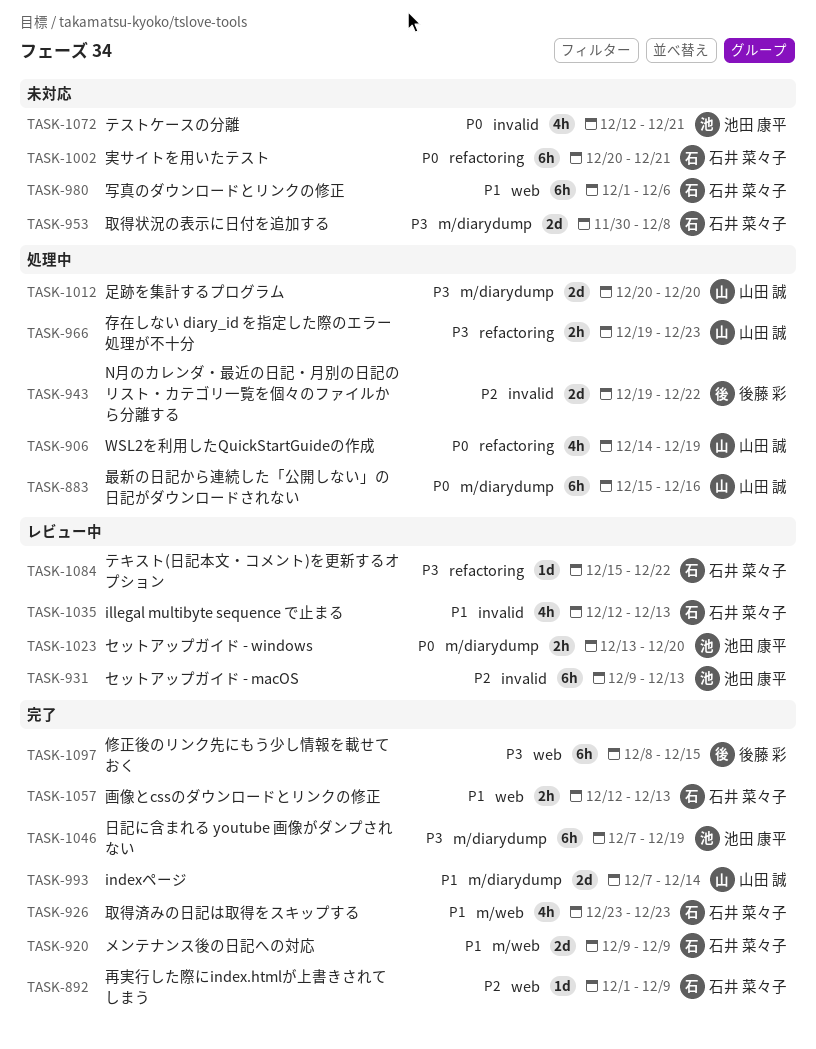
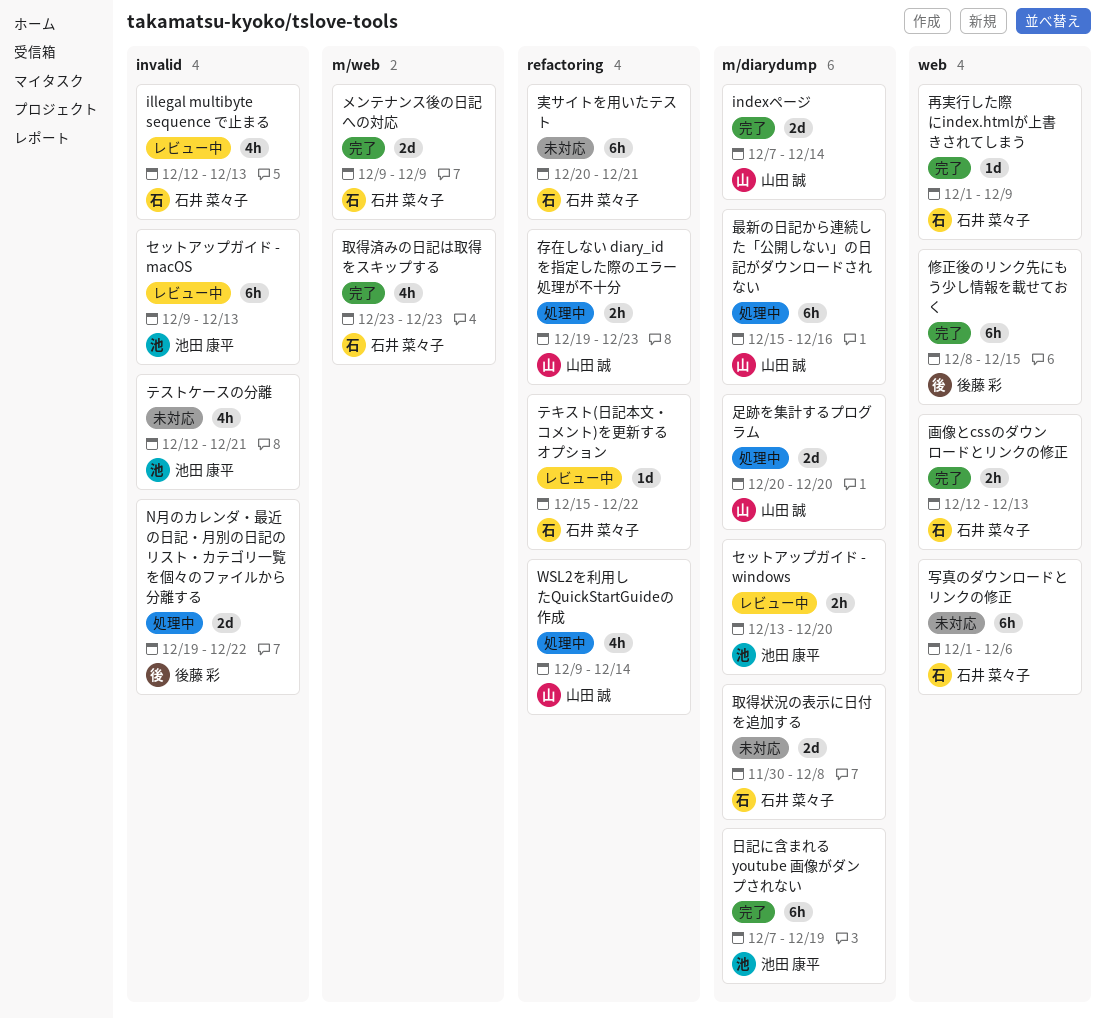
WSL2を利用したQuickStartGuideの作成, start: Dec 14 -> Dec 9
WSL2を利用したQuickStartGuideの作成, due: Dec 19 -> Dec 14

